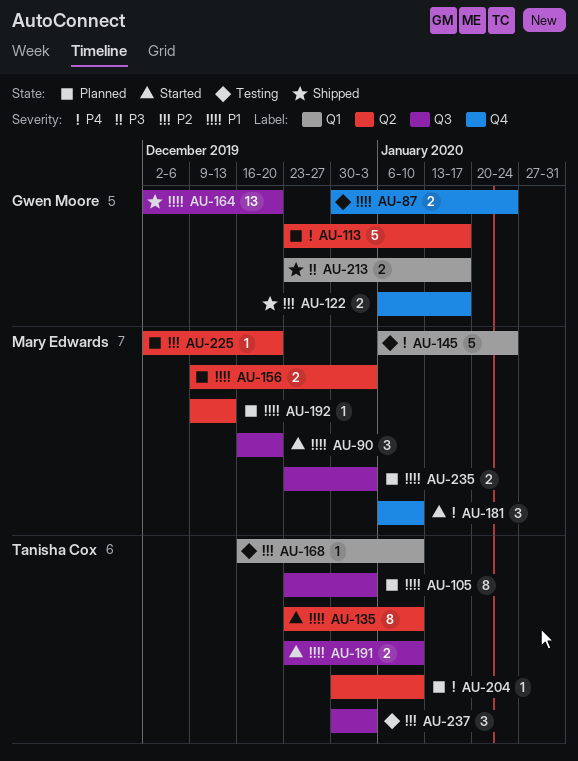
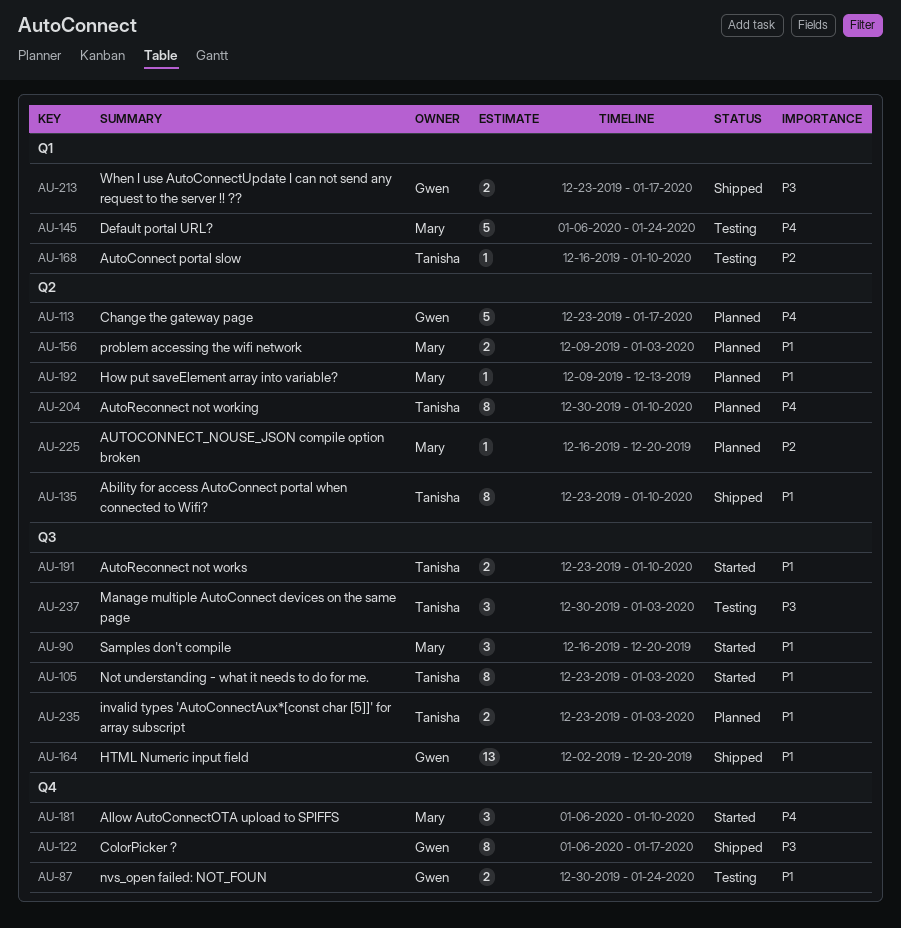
AU-105, status: Planned -> Started
AU-122, priority: P2 -> P3
AU-122, estimate: 2 -> 8
AU-135, status: Started -> Shipped
AU-204, estimate: 1 -> 8
AU-225, start: Dec 2 -> Dec 16
AU-235, owner: Mary Edwards -> Tanisha Cox
AU-237, priority: P2 -> P3

